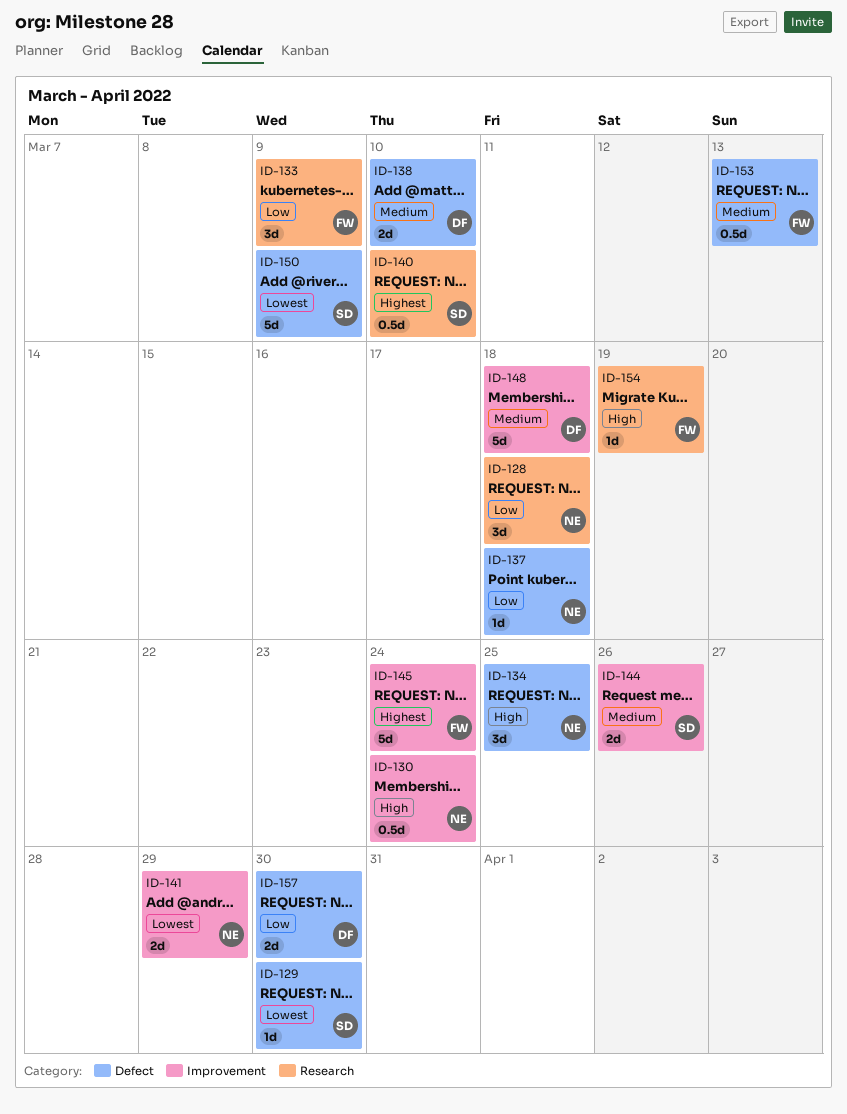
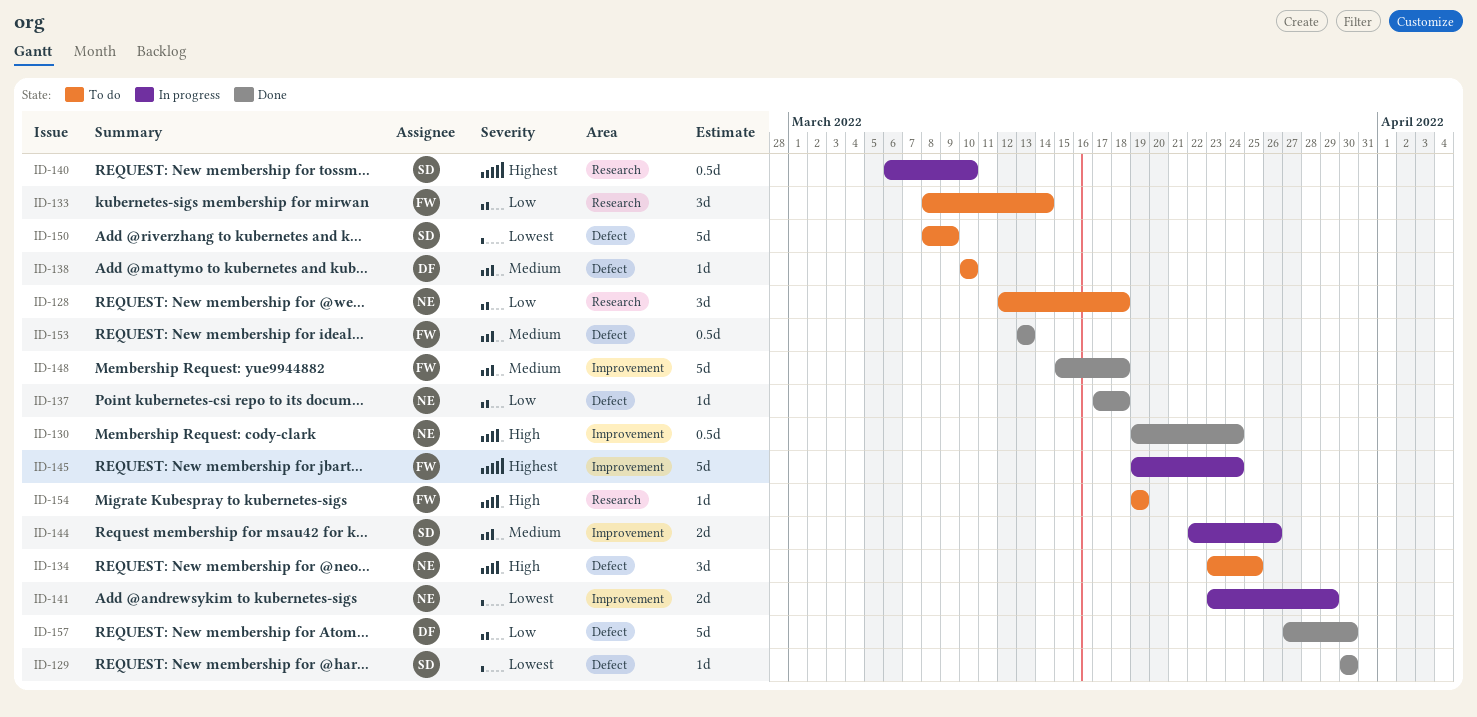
ID-133, due: Mar 9 -> Mar 14
ID-138, estimate: 2d -> 1d
ID-148, owner: DF -> FW
ID-157, estimate: 2d -> 5d

